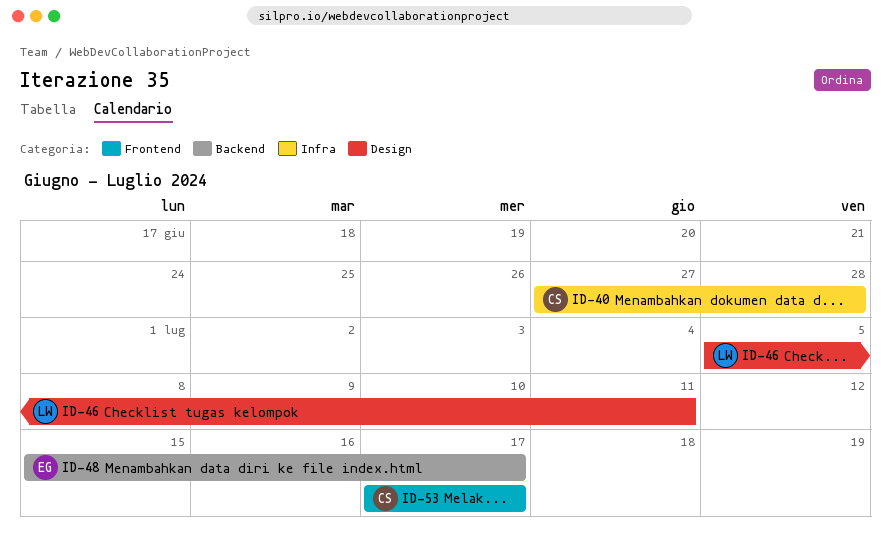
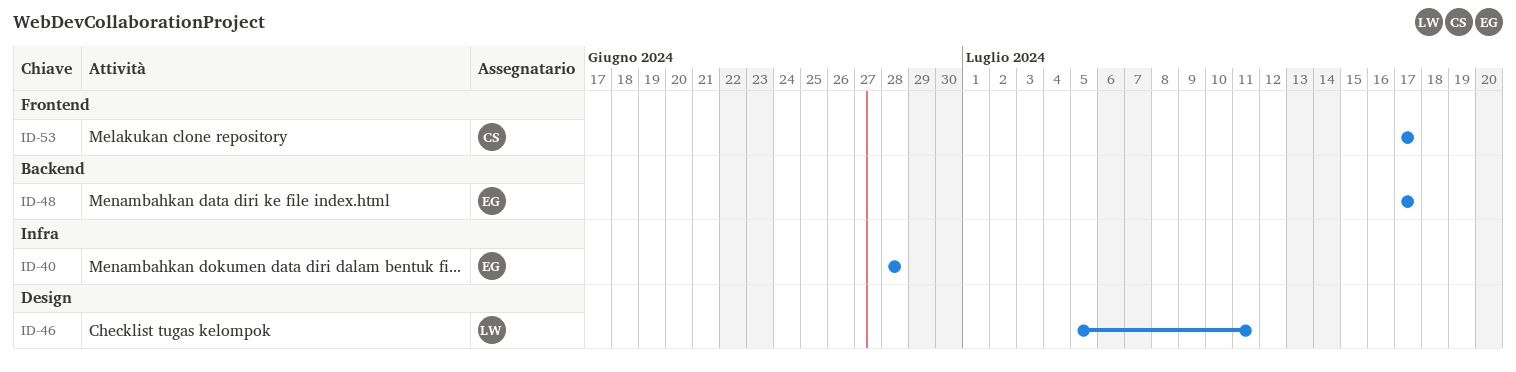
ID-40, owner: CS -> EG
ID-40, start: Jun 27 -> Jun 28
ID-48, start: Jul 15 -> Jul 17

